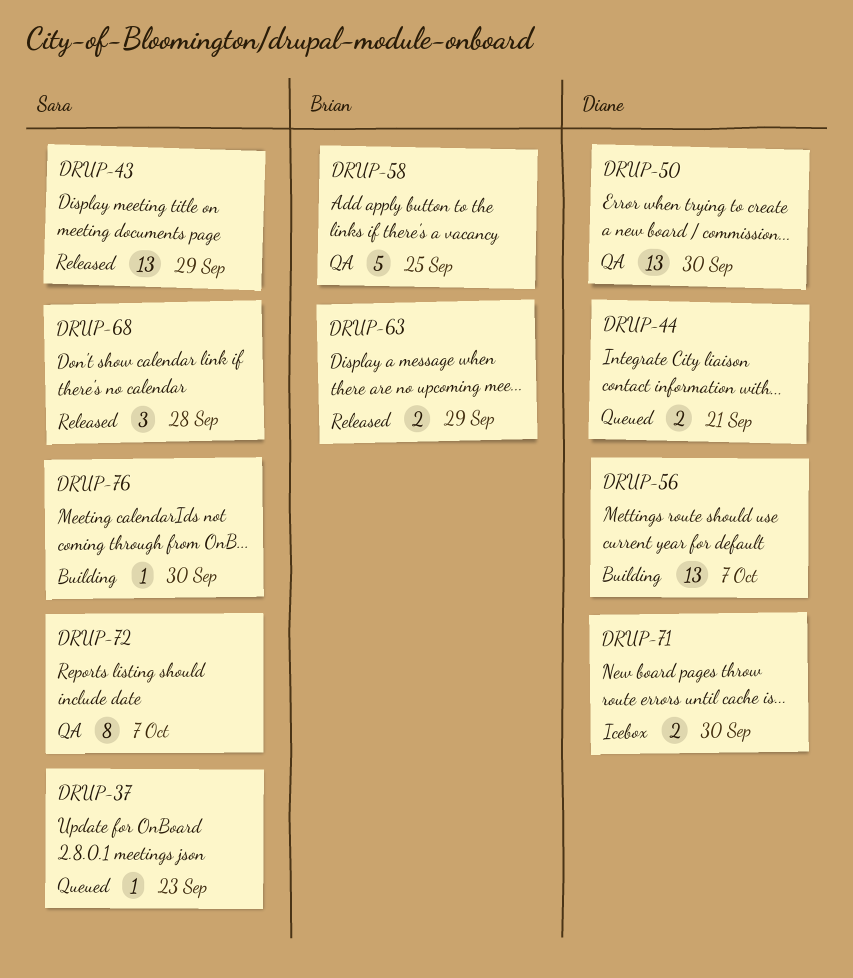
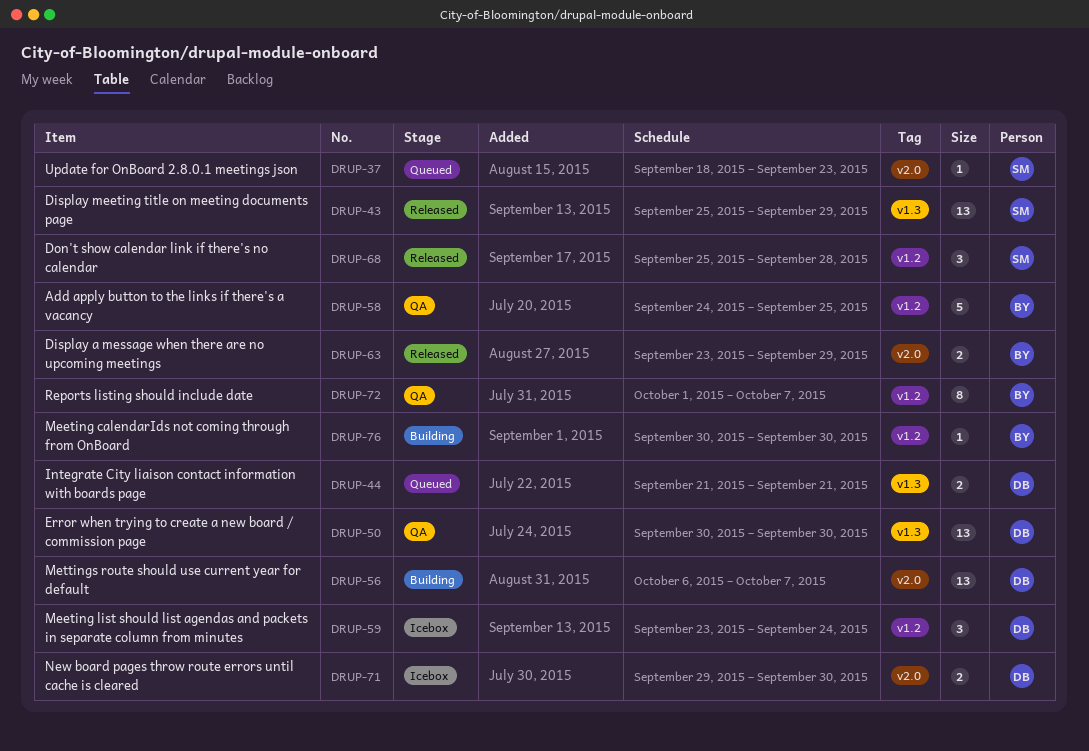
DRUP-59: none -> present
DRUP-72, owner: Sara -> Brian
DRUP-76, owner: Sara -> Brian

